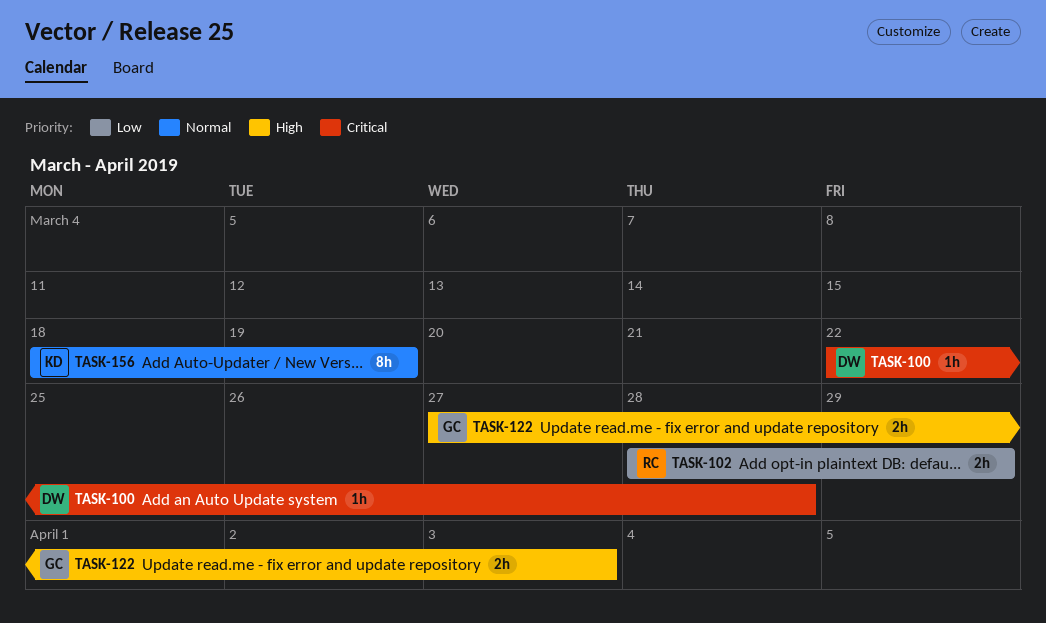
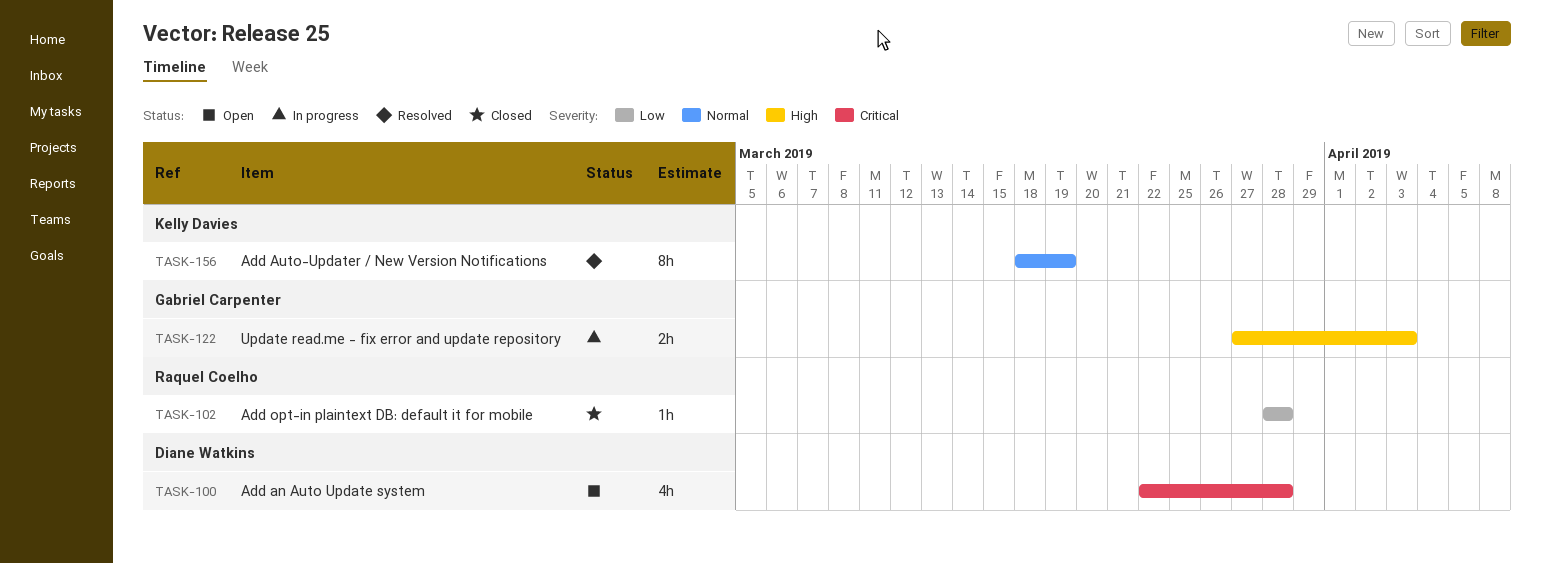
TASK-100, estimate: 1h -> 4h
TASK-102, estimate: 2h -> 1h
TASK-102, due: Mar 29 -> Mar 28

